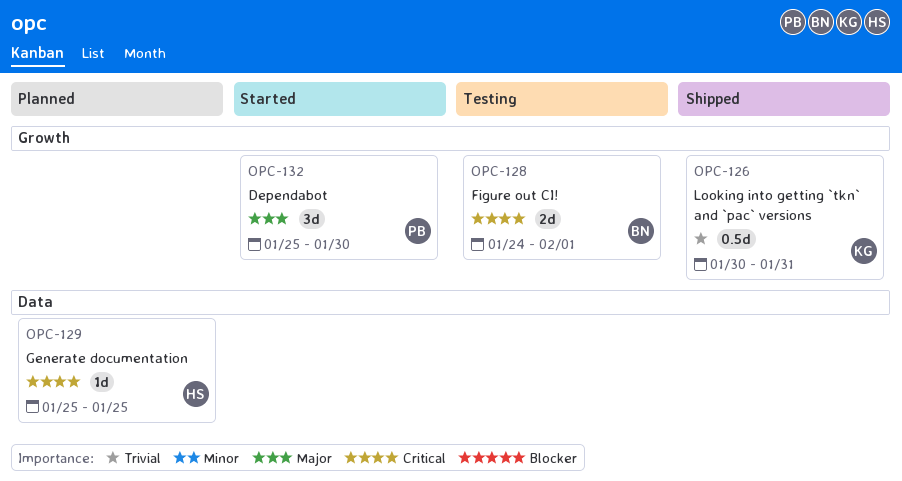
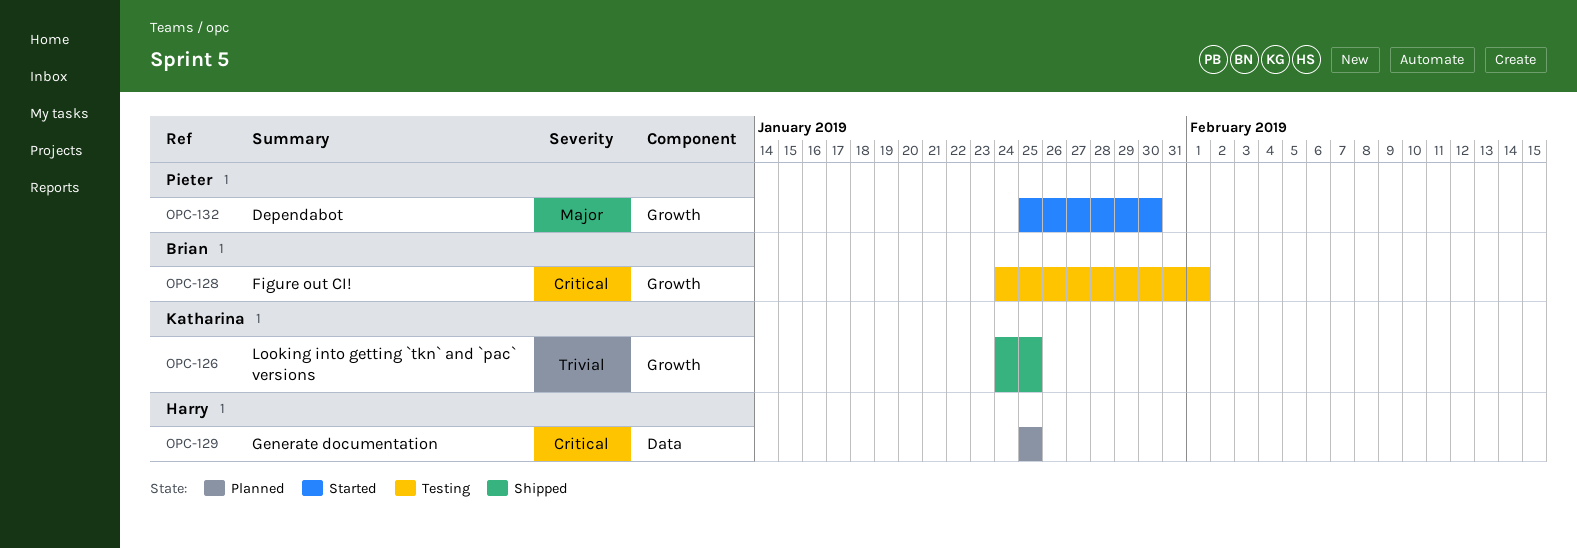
OPC-126, start: Jan 30 -> Jan 24
OPC-126, due: Jan 31 -> Jan 25

